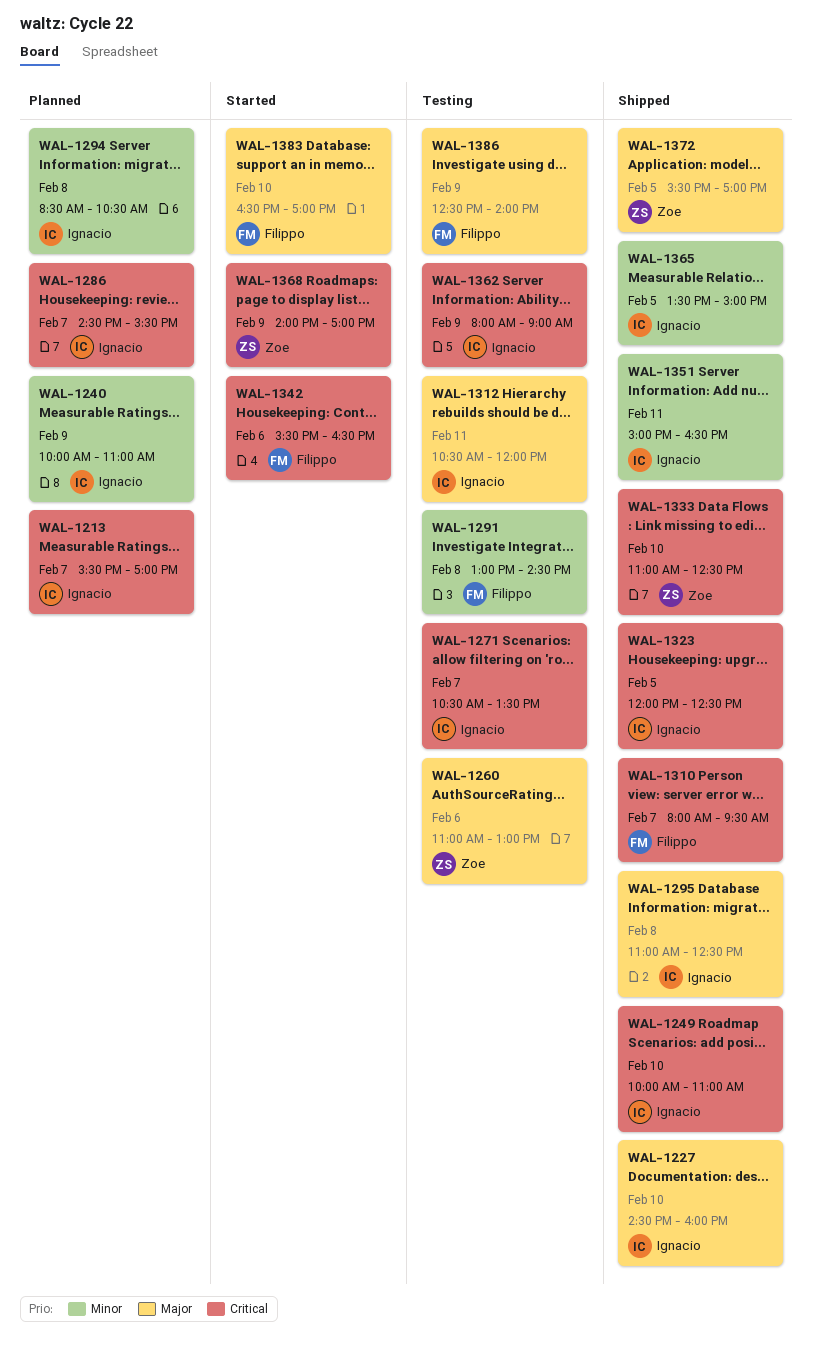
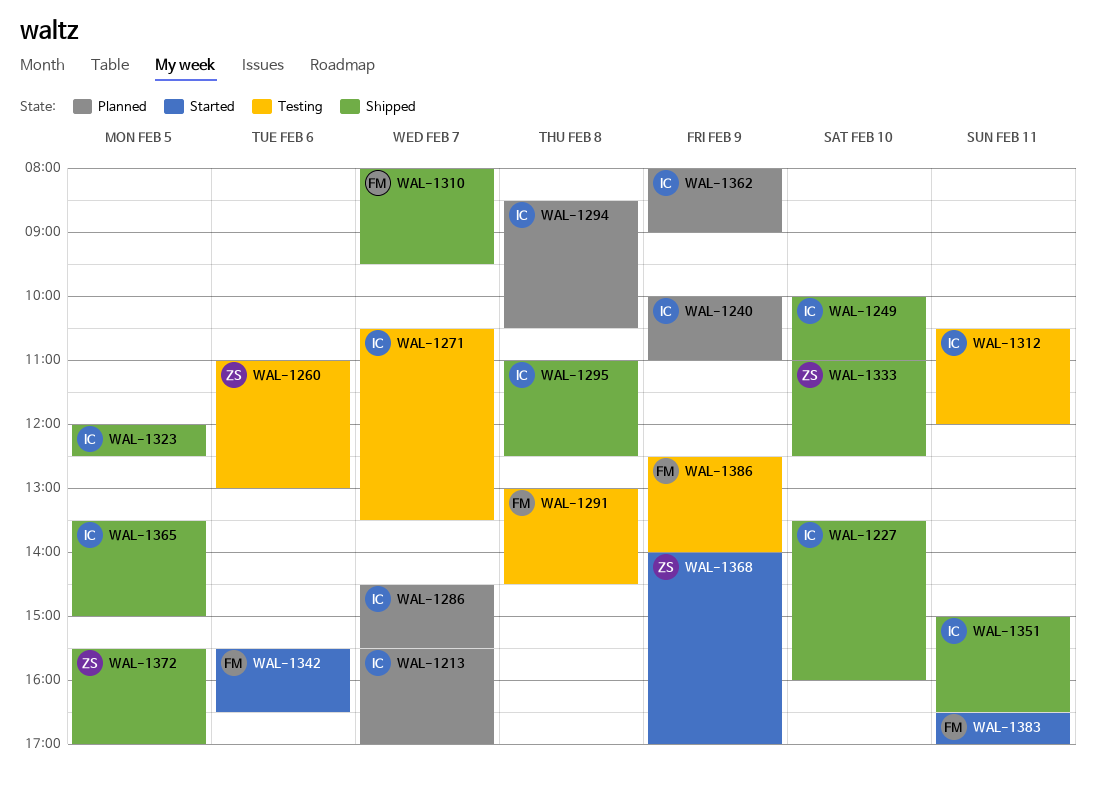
WAL-1227, begins: 14:30 -> 13:30
WAL-1362, status: Testing -> Planned
WAL-1383, day: Feb 10 -> Feb 11

